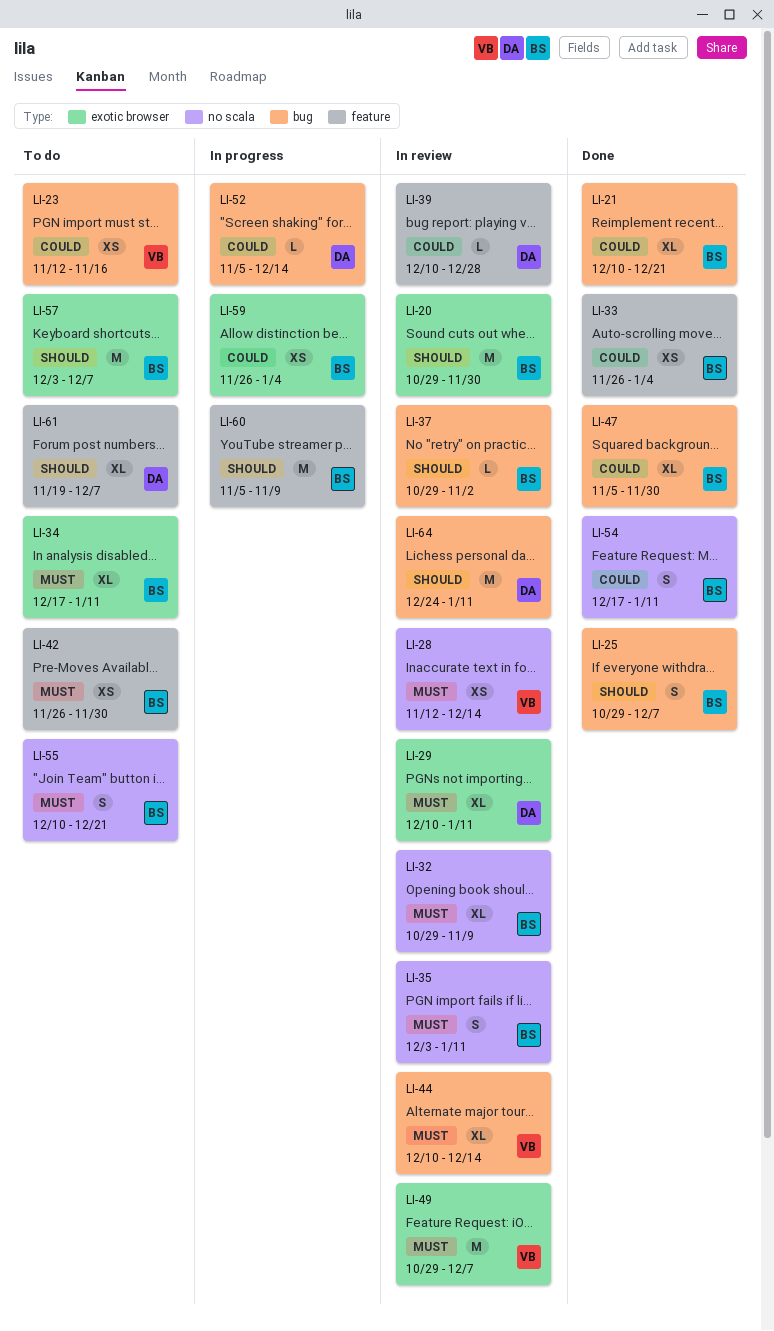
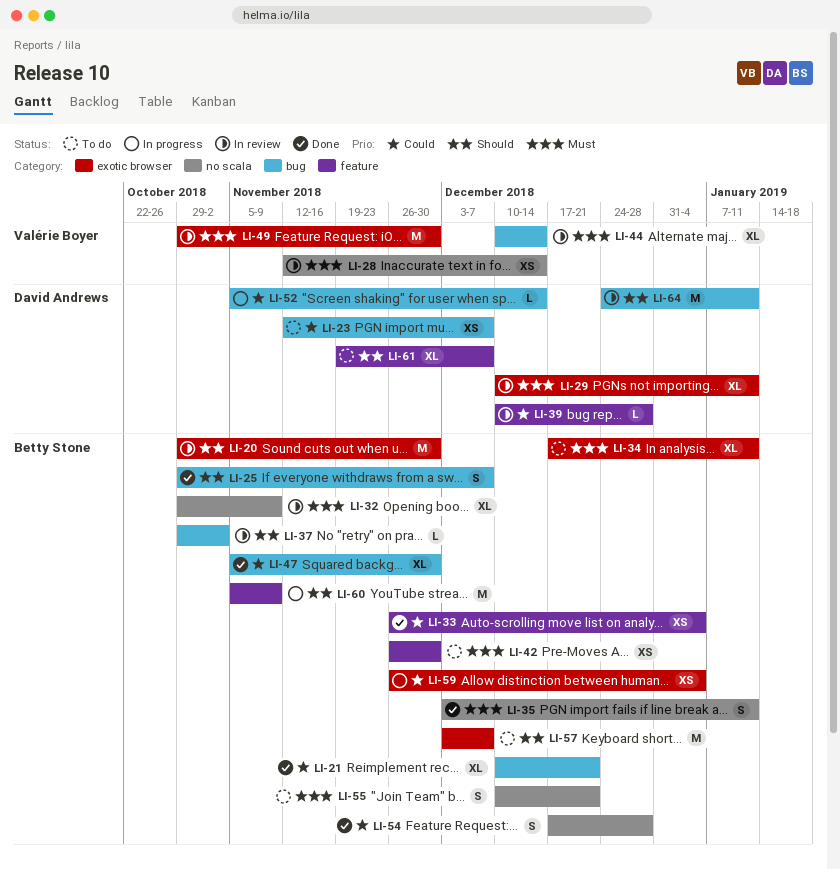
LI-23, owner: Valérie Boyer -> David Andrews
LI-23, due: Nov 16 -> Dec 7
LI-35, status: In review -> Done
LI-49, due: Dec 7 -> Nov 30
LI-54, due: Jan 11 -> Dec 28

